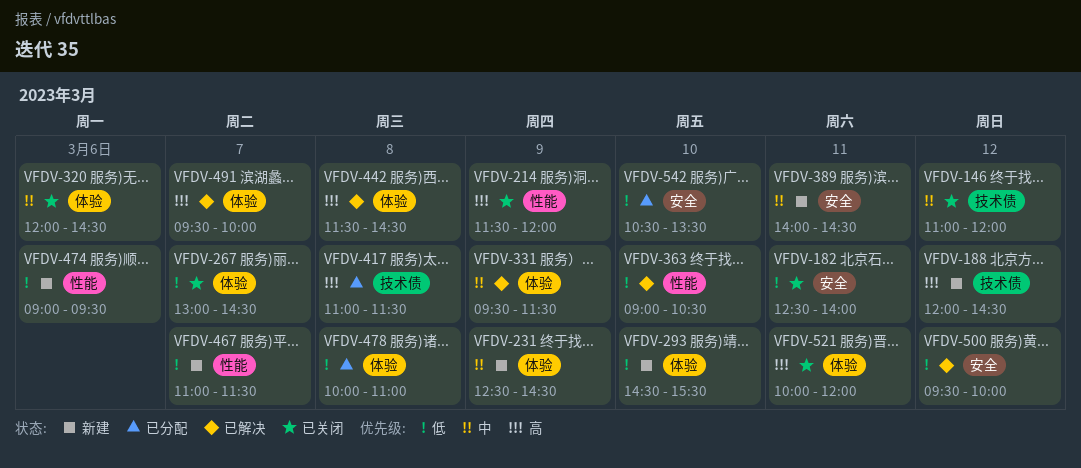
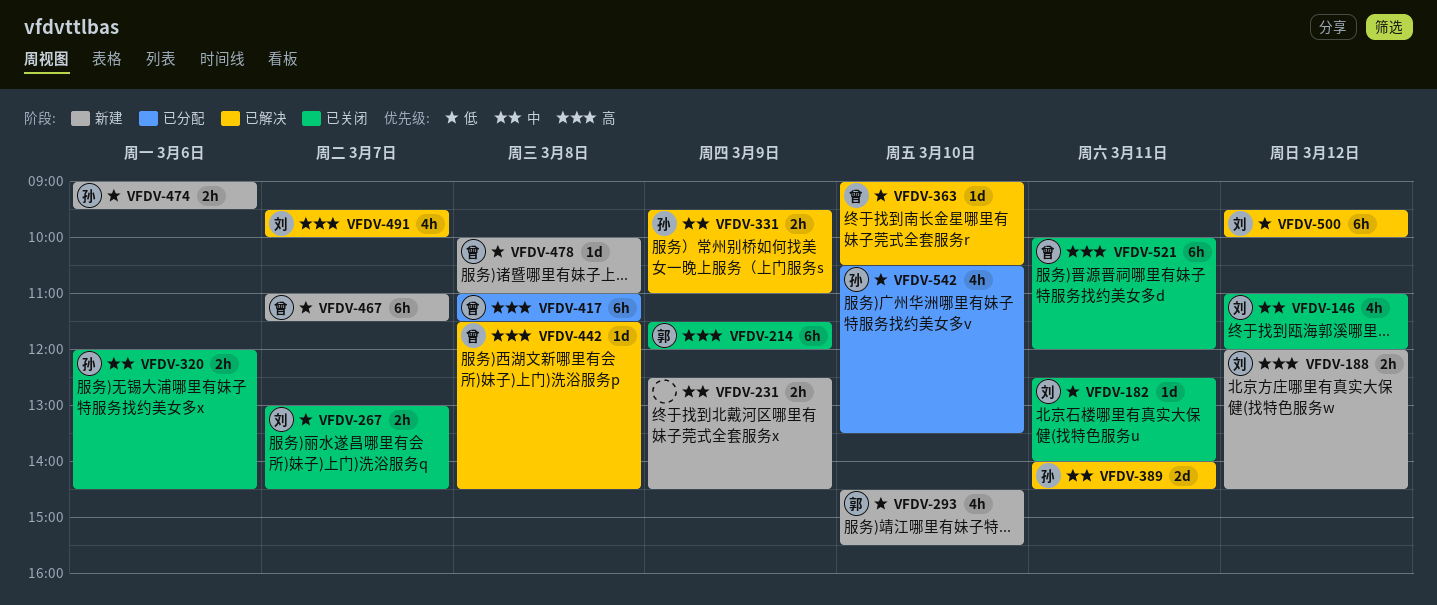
VFDV-331, ends: 11:30 -> 11:00
VFDV-389, status: 新建 -> 已解决
VFDV-478, status: 已分配 -> 新建

